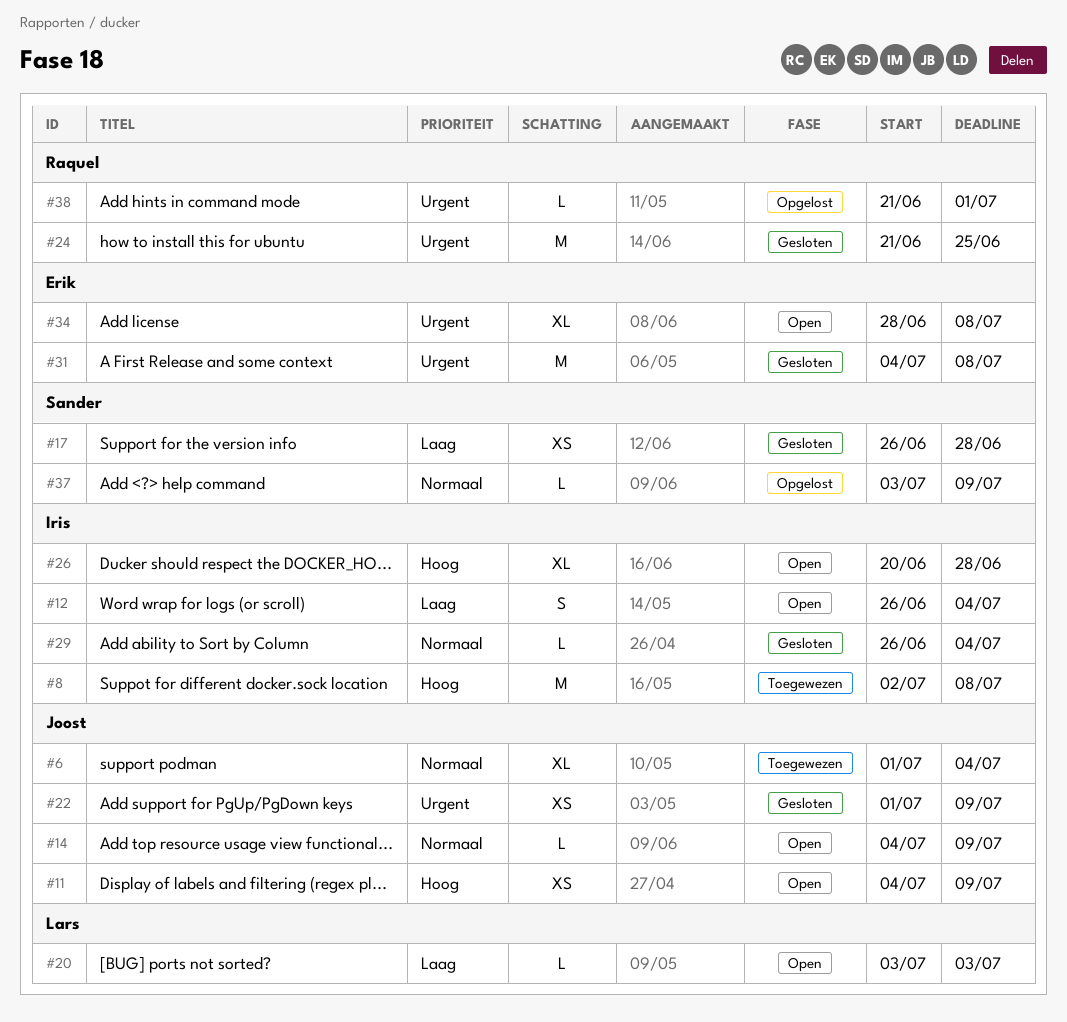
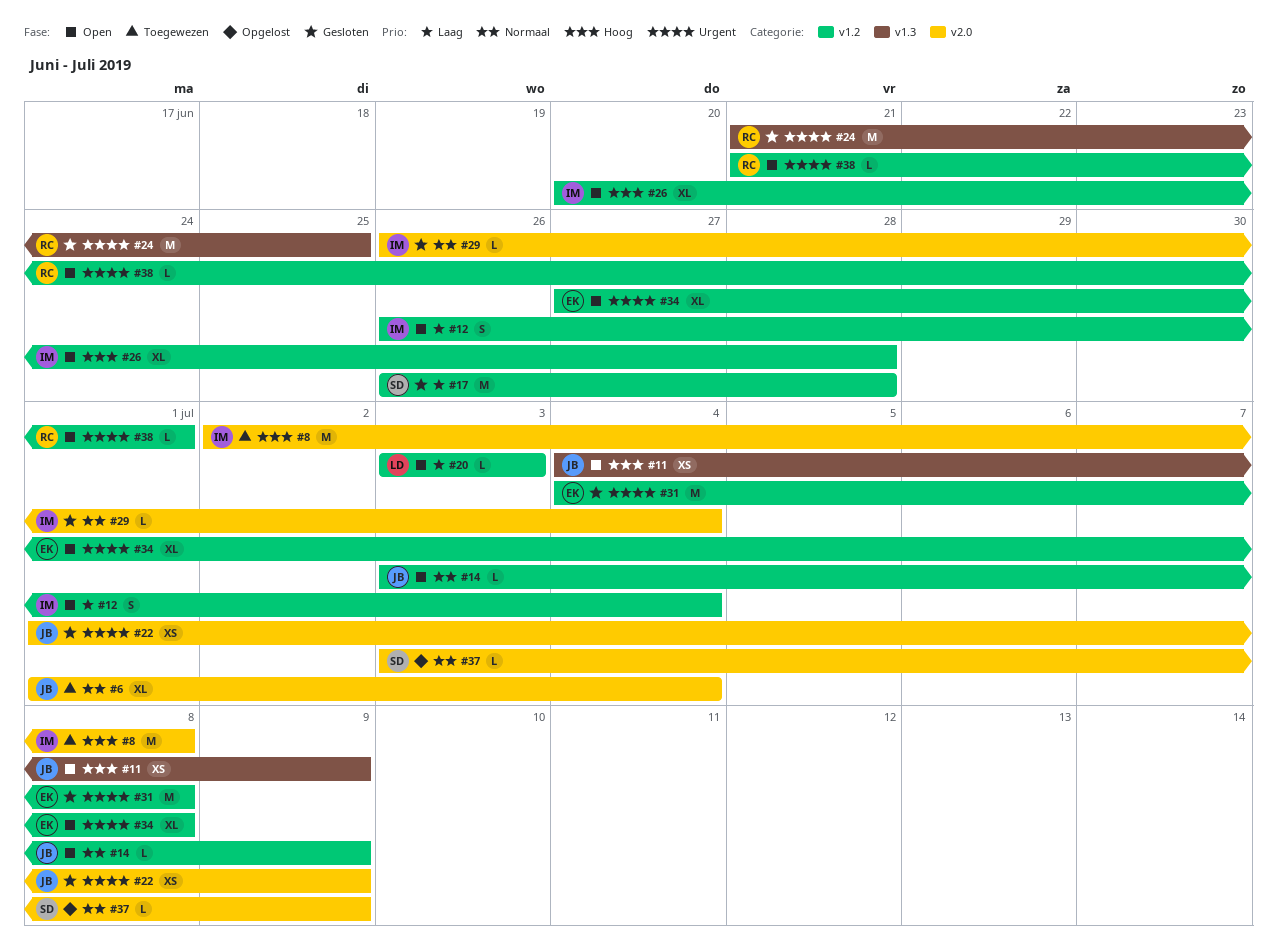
#14, start: Jul 4 -> Jul 3
#17, estimate: XS -> M
#34, start: Jun 28 -> Jun 27
#38, status: Opgelost -> Open

